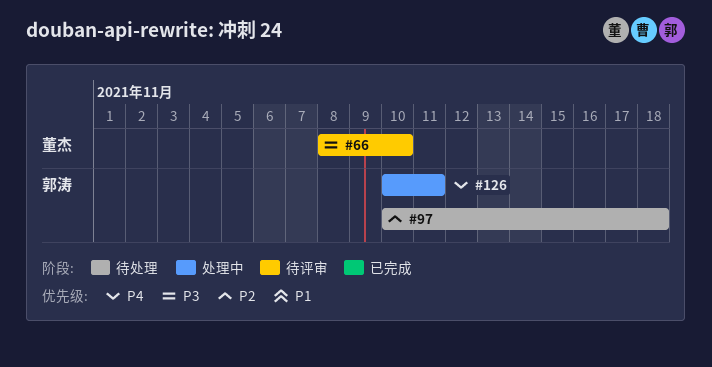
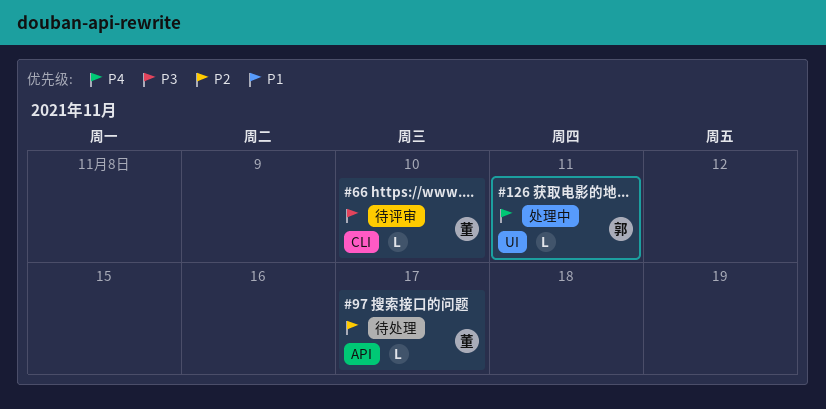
#97, owner: 郭涛 -> 董杰
#97, due: Nov 18 -> Nov 17

